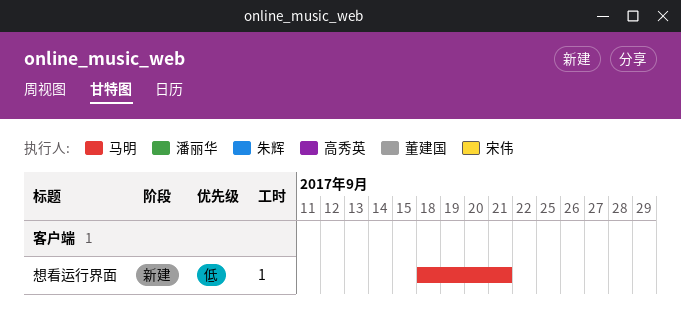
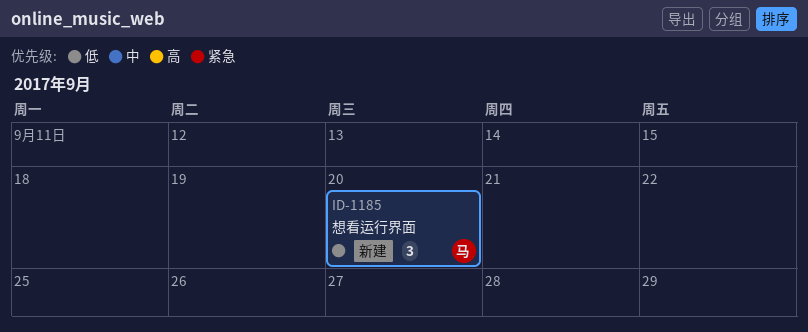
想看运行界面, estimate: 1 -> 3
想看运行界面, due: Sep 21 -> Sep 20

